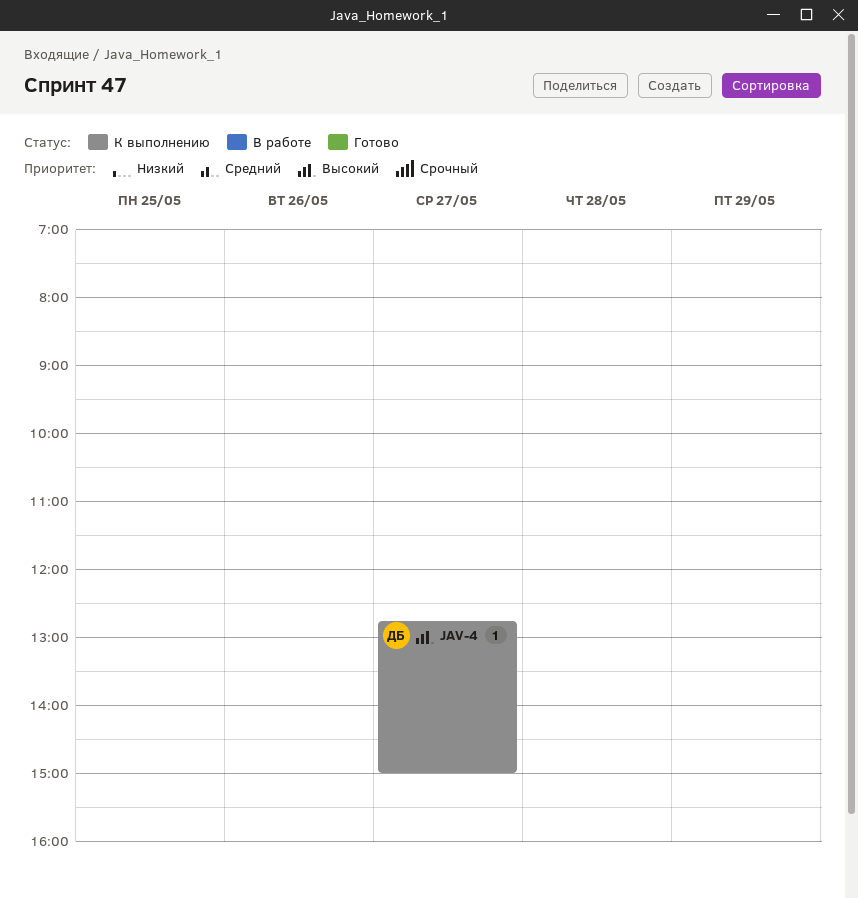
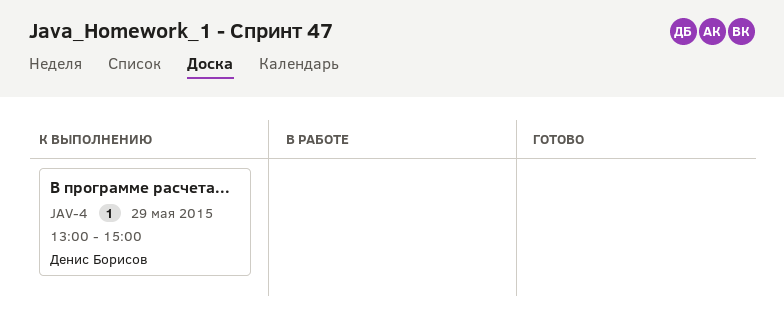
JAV-4, day: May 27 -> May 29
JAV-4, begins: 12:45 -> 13:00

